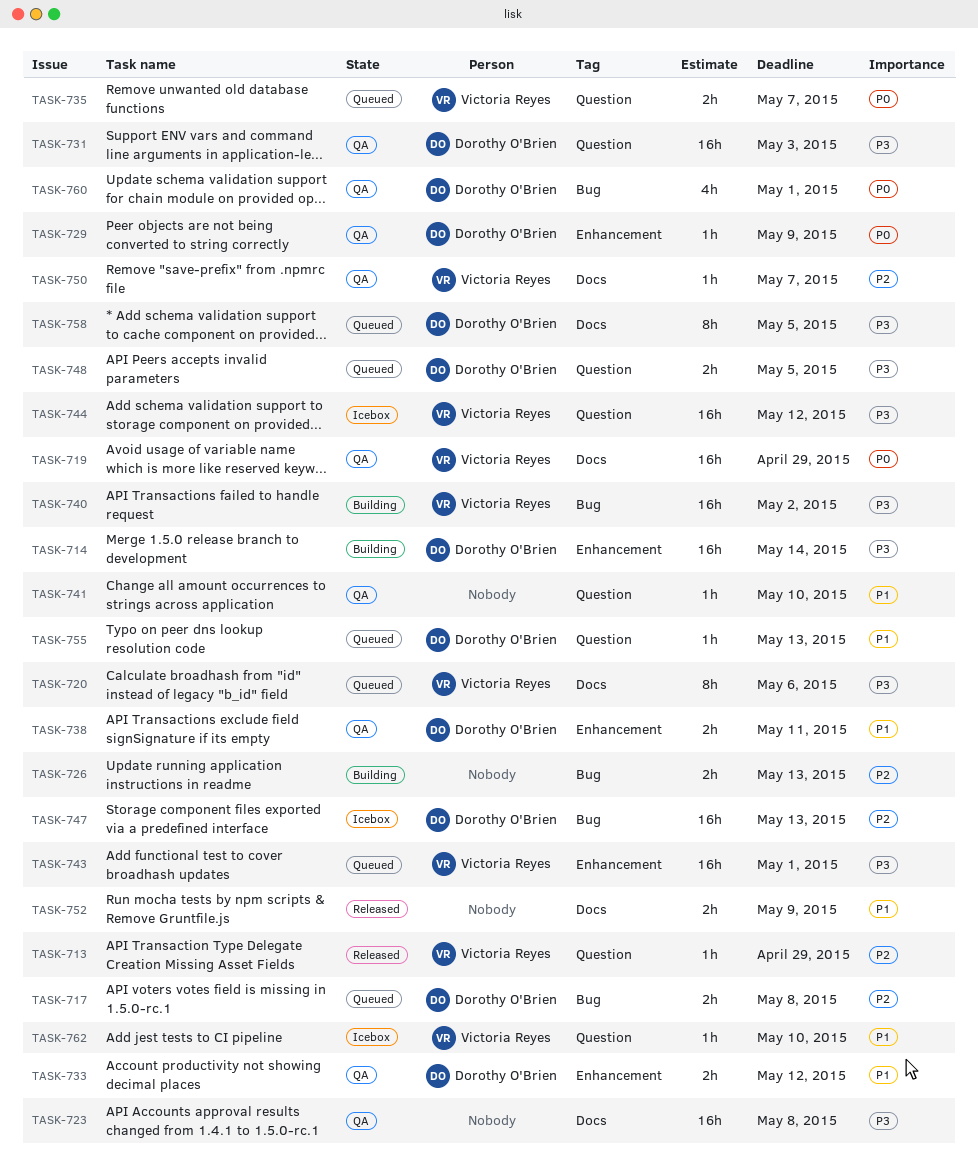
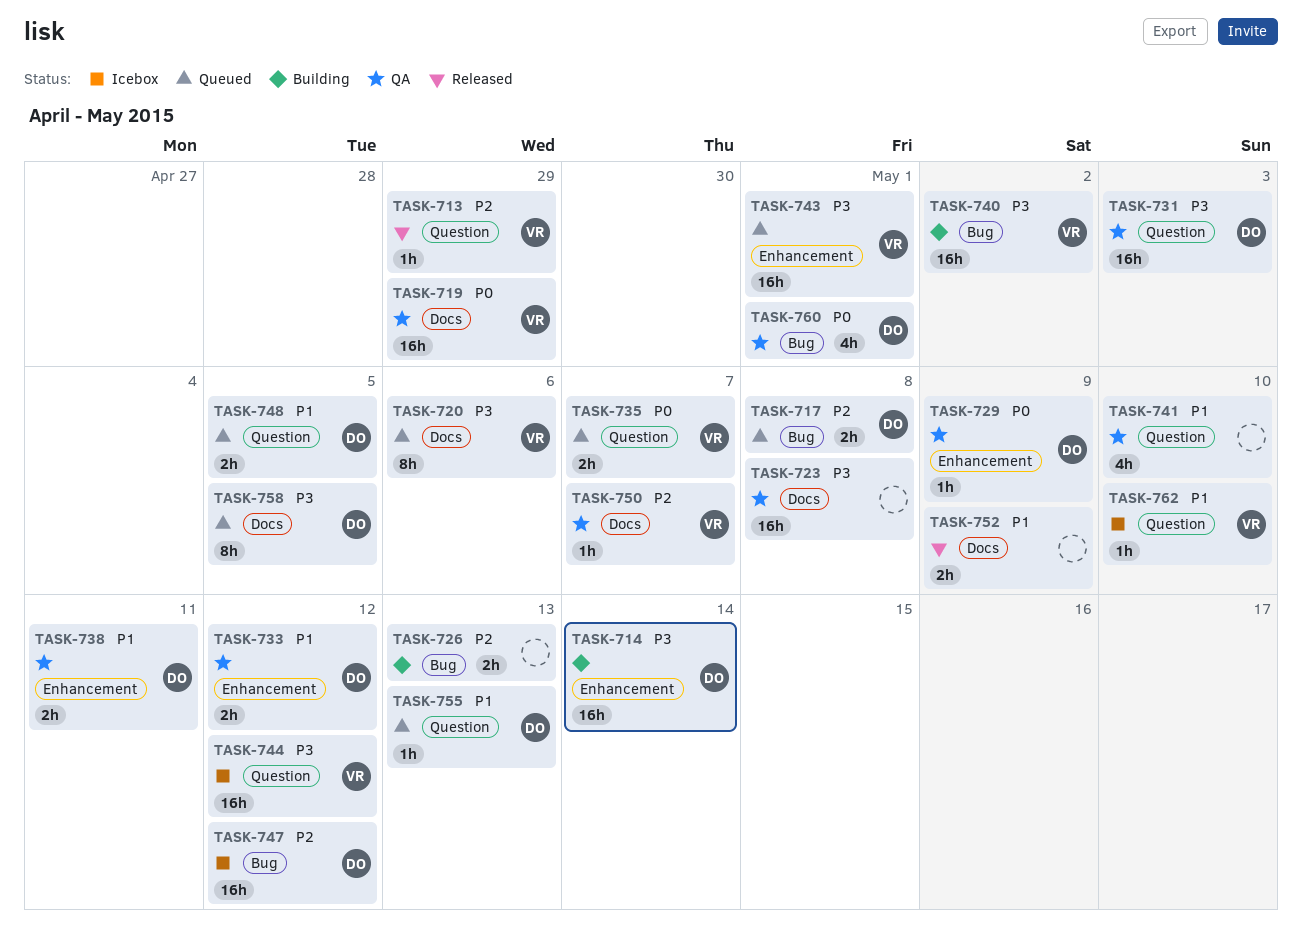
TASK-741, estimate: 1h -> 4h
TASK-747, due: May 13 -> May 12
TASK-748, priority: P3 -> P1

